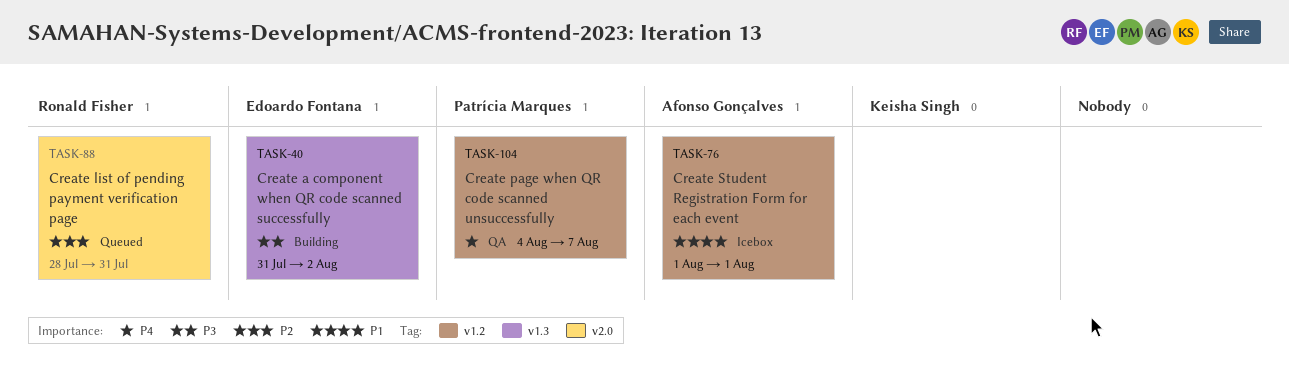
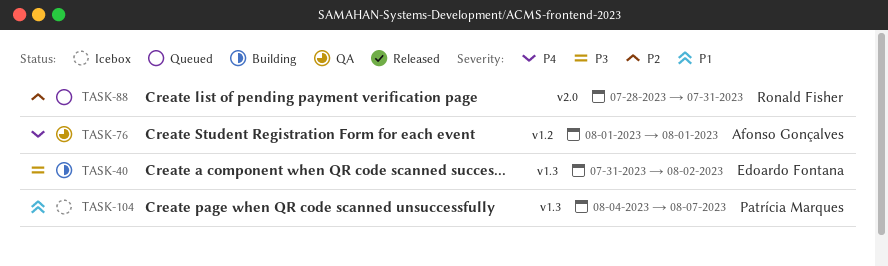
TASK-76, status: Icebox -> QA
TASK-76, priority: P1 -> P4
TASK-104, status: QA -> Icebox
TASK-104, priority: P4 -> P1
TASK-104, label: v1.2 -> v1.3

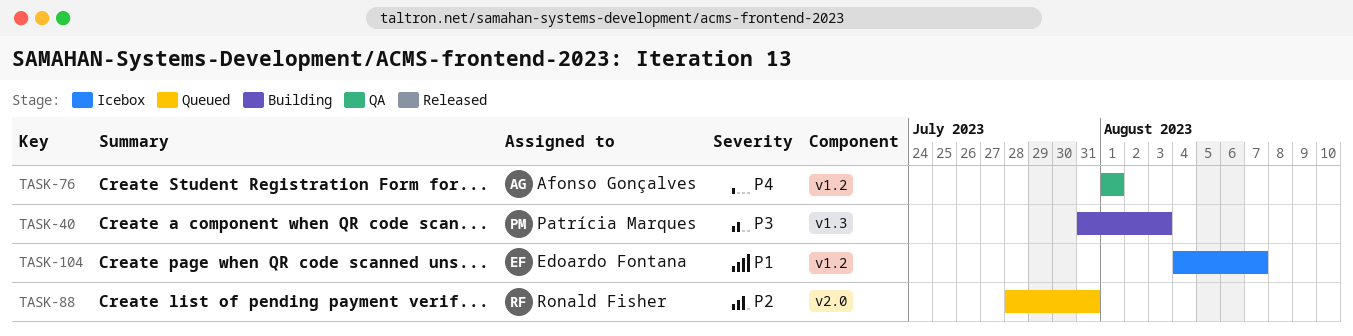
TASK-40, owner: Edoardo Fontana -> Patrícia Marques
TASK-40, due: Aug 2 -> Aug 3
TASK-104, owner: Patrícia Marques -> Edoardo Fontana
TASK-104, label: v1.3 -> v1.2

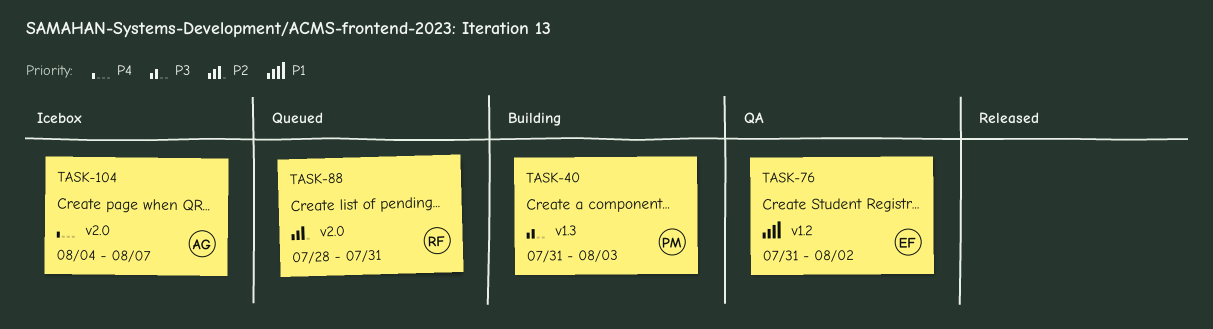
TASK-76, owner: Afonso Gonçalves -> Edoardo Fontana
TASK-76, priority: P4 -> P1
TASK-76, start: Aug 1 -> Jul 31
TASK-76, due: Aug 1 -> Aug 2
TASK-104, owner: Edoardo Fontana -> Afonso Gonçalves
TASK-104, priority: P1 -> P4
TASK-104, label: v1.2 -> v2.0

